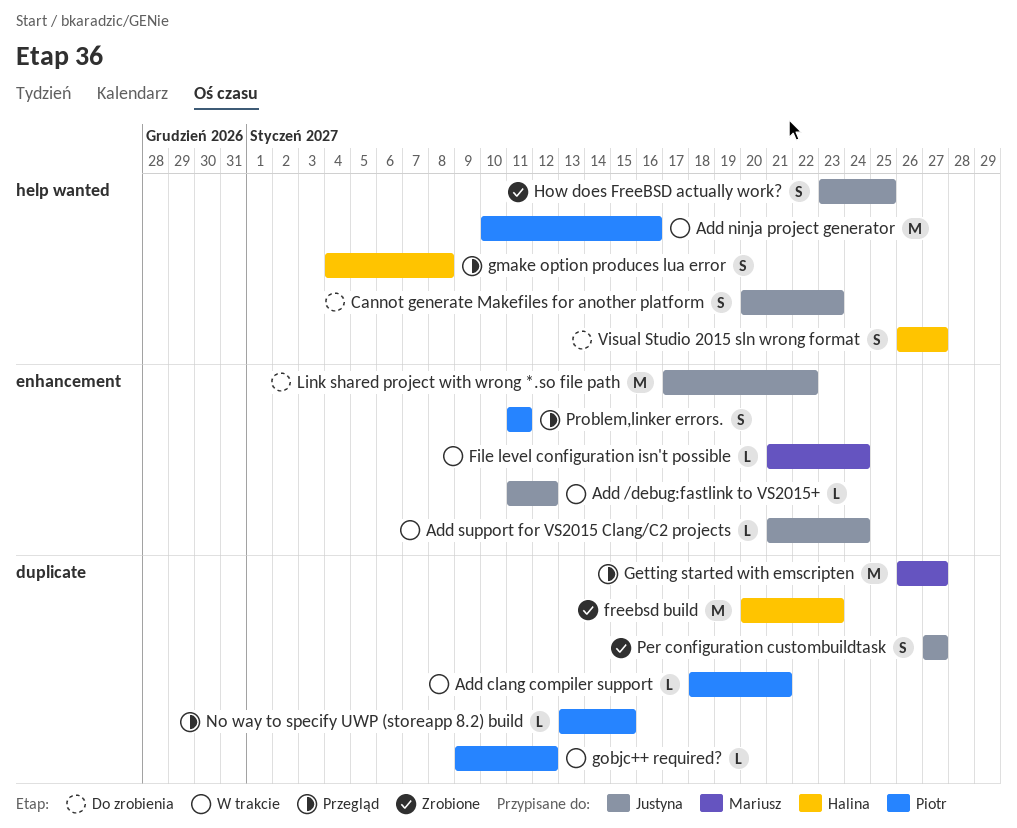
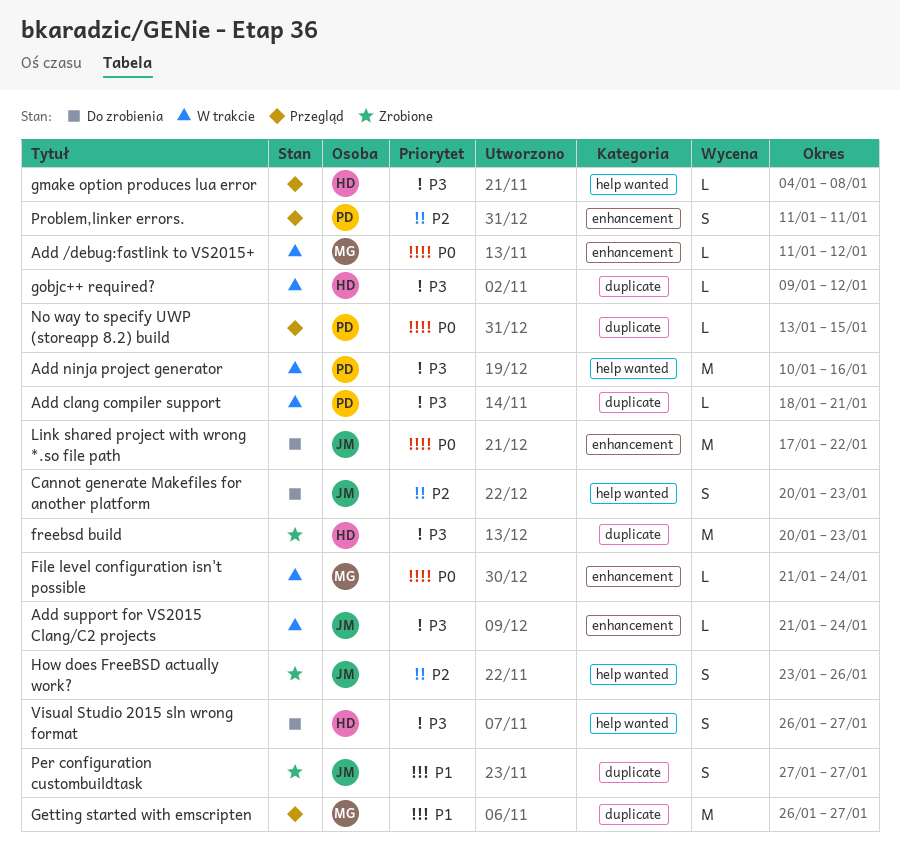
Add /debug:fastlink to VS2015+, owner: Justyna -> Mariusz
gmake option produces lua error, estimate: S -> L
gobjc++ required?, owner: Piotr -> Halina
How does FreeBSD actually work?, due: Jan 25 -> Jan 26

